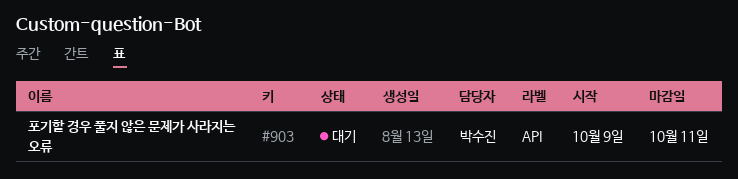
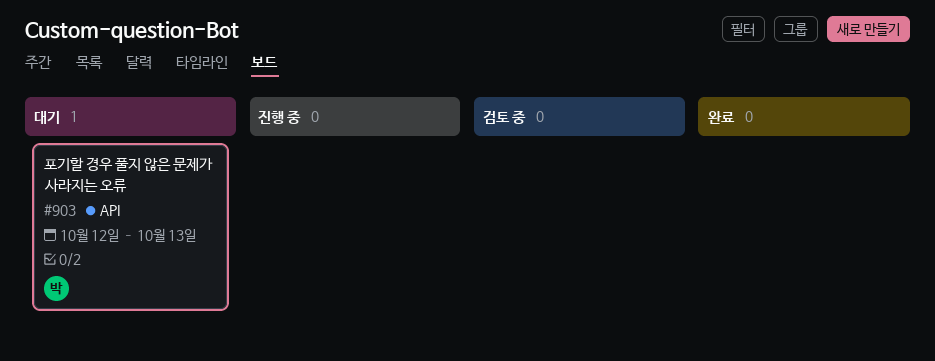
#903, start: Oct 9 -> Oct 12
#903, due: Oct 11 -> Oct 13

